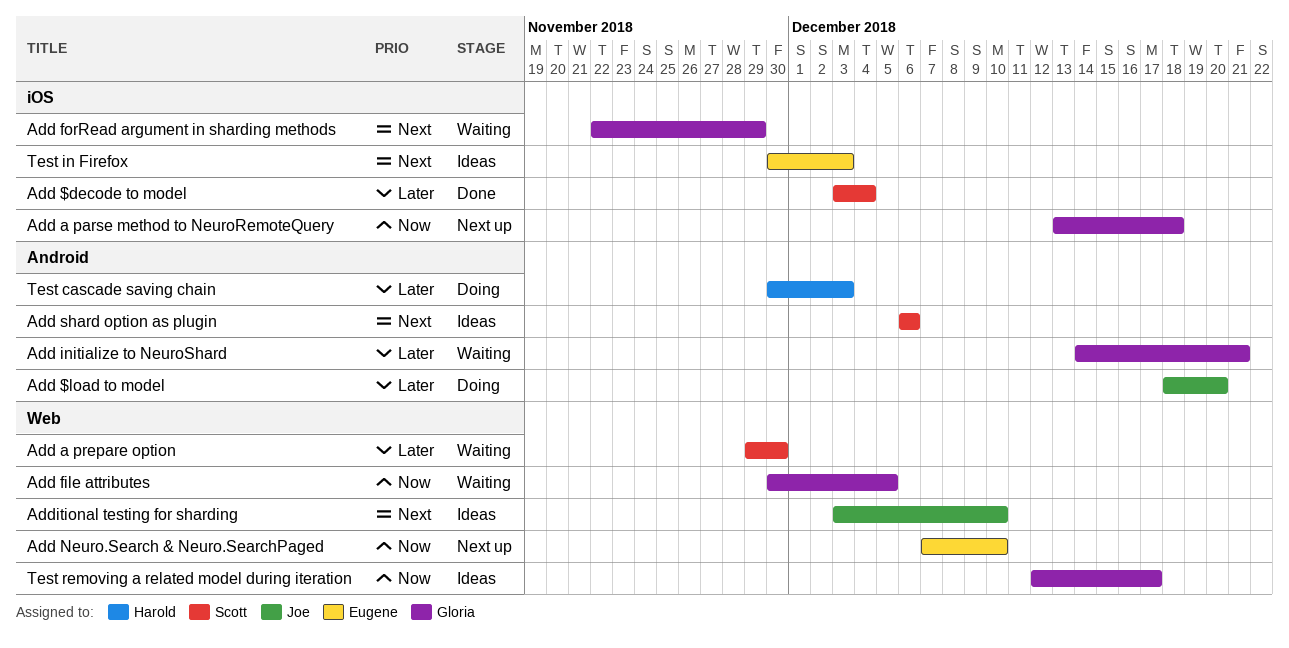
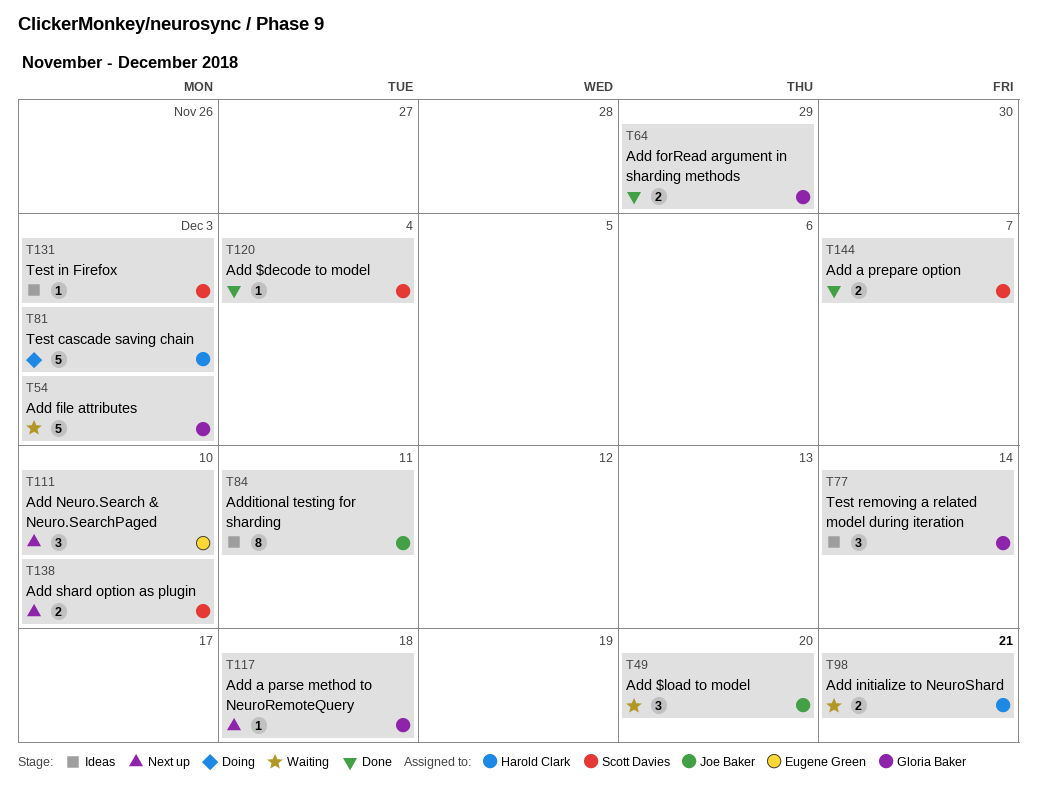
Add $load to model, status: Doing -> Waiting
Add a prepare option, status: Waiting -> Done
Add a prepare option, due: Nov 30 -> Dec 7
Add file attributes, due: Dec 5 -> Dec 3
Add forRead argument in sharding methods, status: Waiting -> Done
Add initialize to NeuroShard, owner: Gloria Baker -> Harold Clark
Add shard option as plugin, status: Ideas -> Next up
Add shard option as plugin, due: Dec 6 -> Dec 10
Additional testing for sharding, due: Dec 10 -> Dec 11
Test in Firefox, owner: Eugene Green -> Scott Davies
Test removing a related model during iteration, due: Dec 17 -> Dec 14

